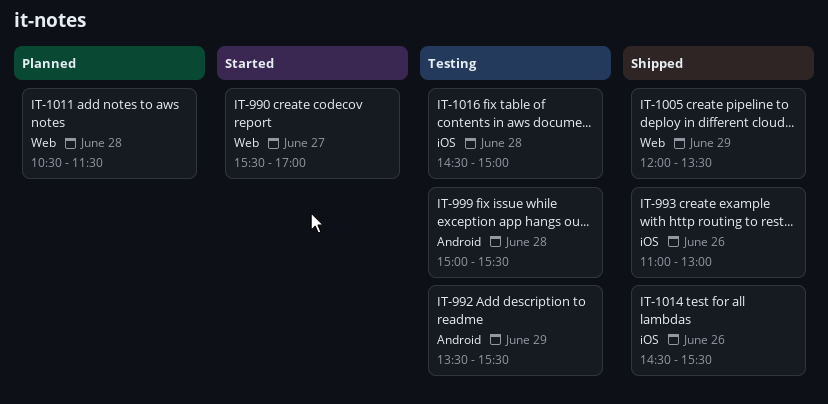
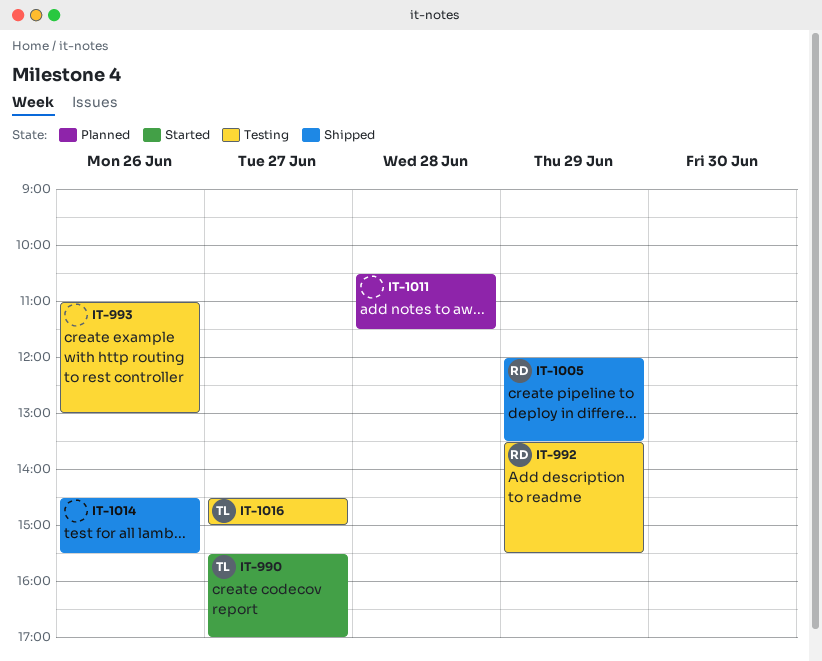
IT-993, status: Shipped -> Testing
IT-999: present -> none
IT-1016, day: Jun 28 -> Jun 27

